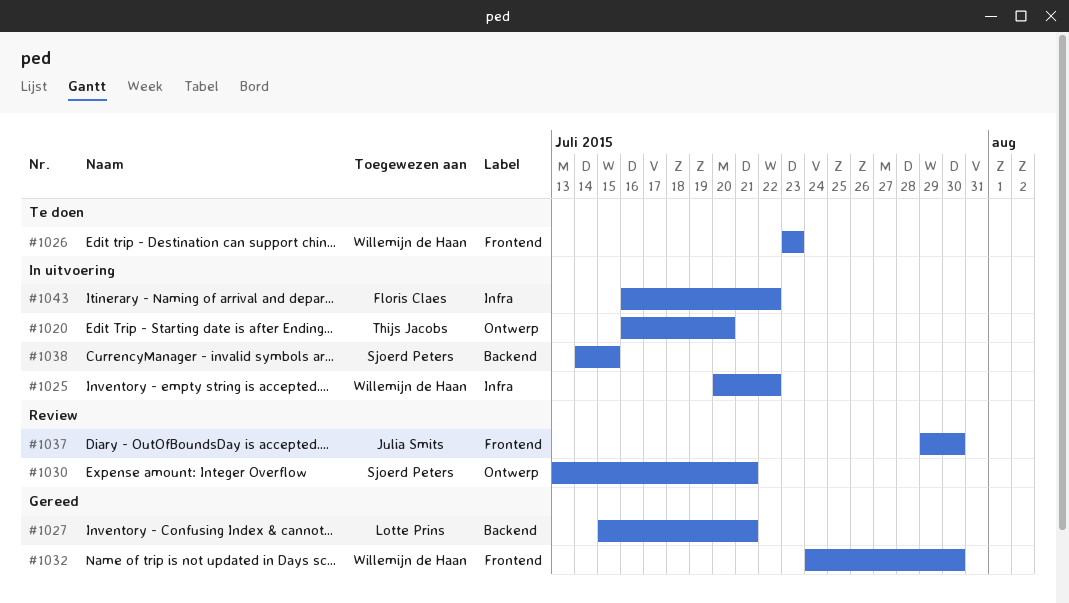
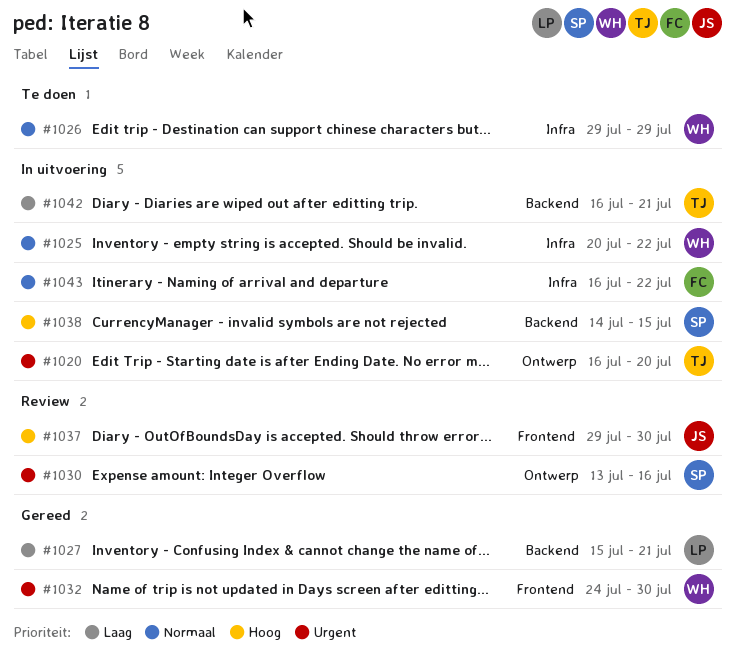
#1026, label: Frontend -> Infra
#1026, start: Jul 23 -> Jul 29
#1026, due: Jul 23 -> Jul 29
#1030, due: Jul 21 -> Jul 16
#1042: none -> present

